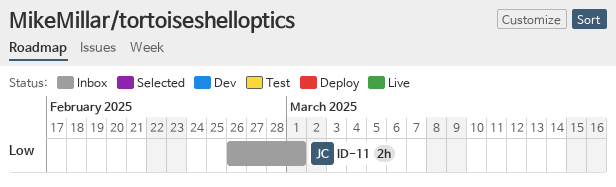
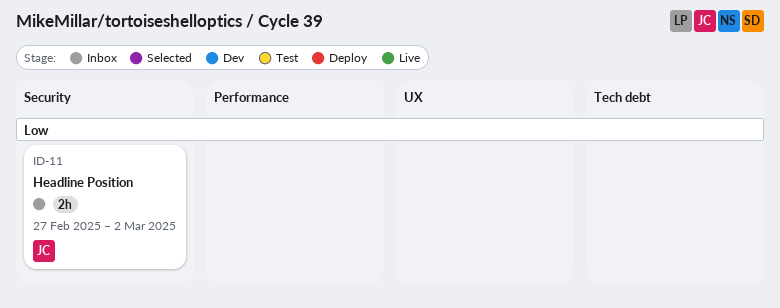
ID-11, start: Feb 26 -> Feb 27
ID-11, due: Mar 1 -> Mar 2

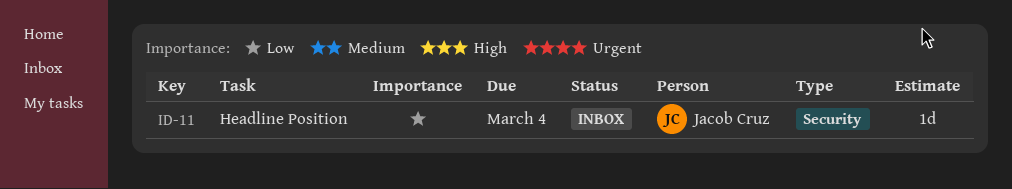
ID-11, estimate: 2h -> 1d
ID-11, due: Mar 2 -> Mar 4

